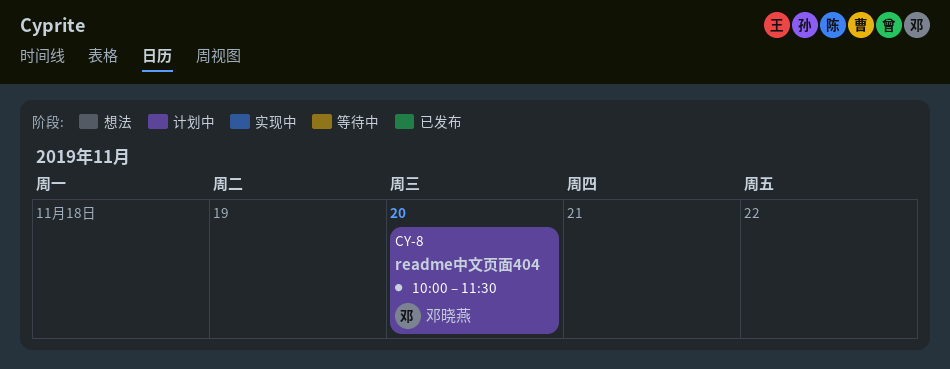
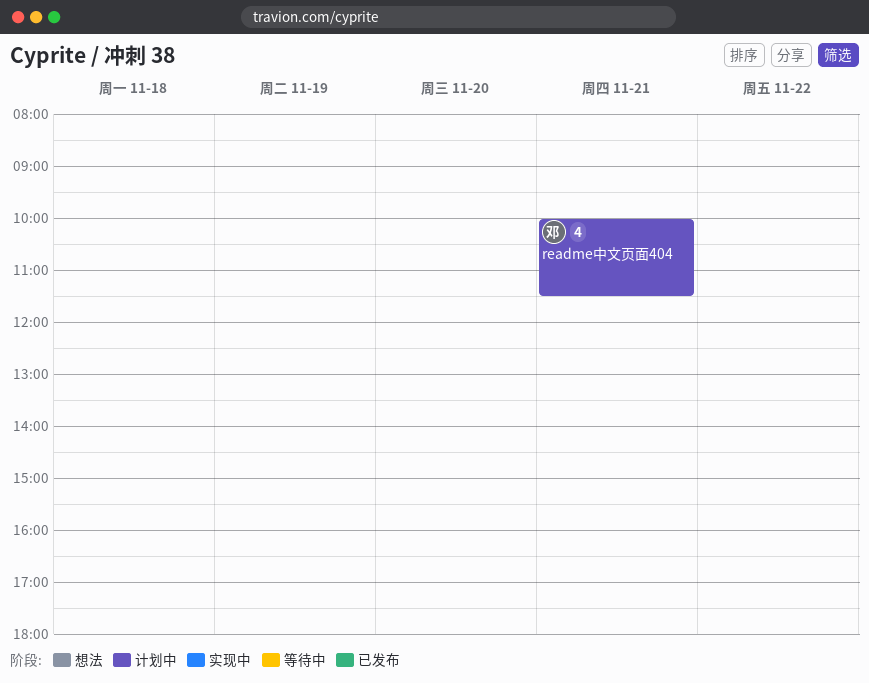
readme中文页面404, estimate: 1 -> 4
readme中文页面404, day: Nov 20 -> Nov 21

